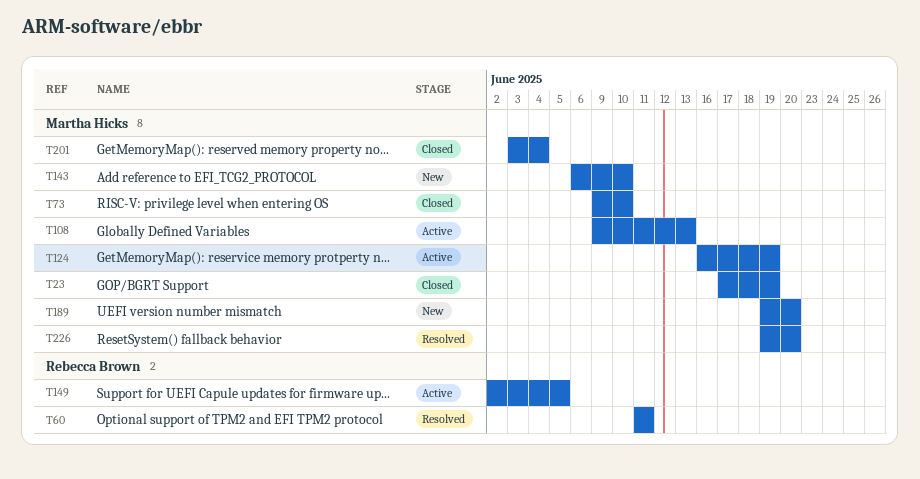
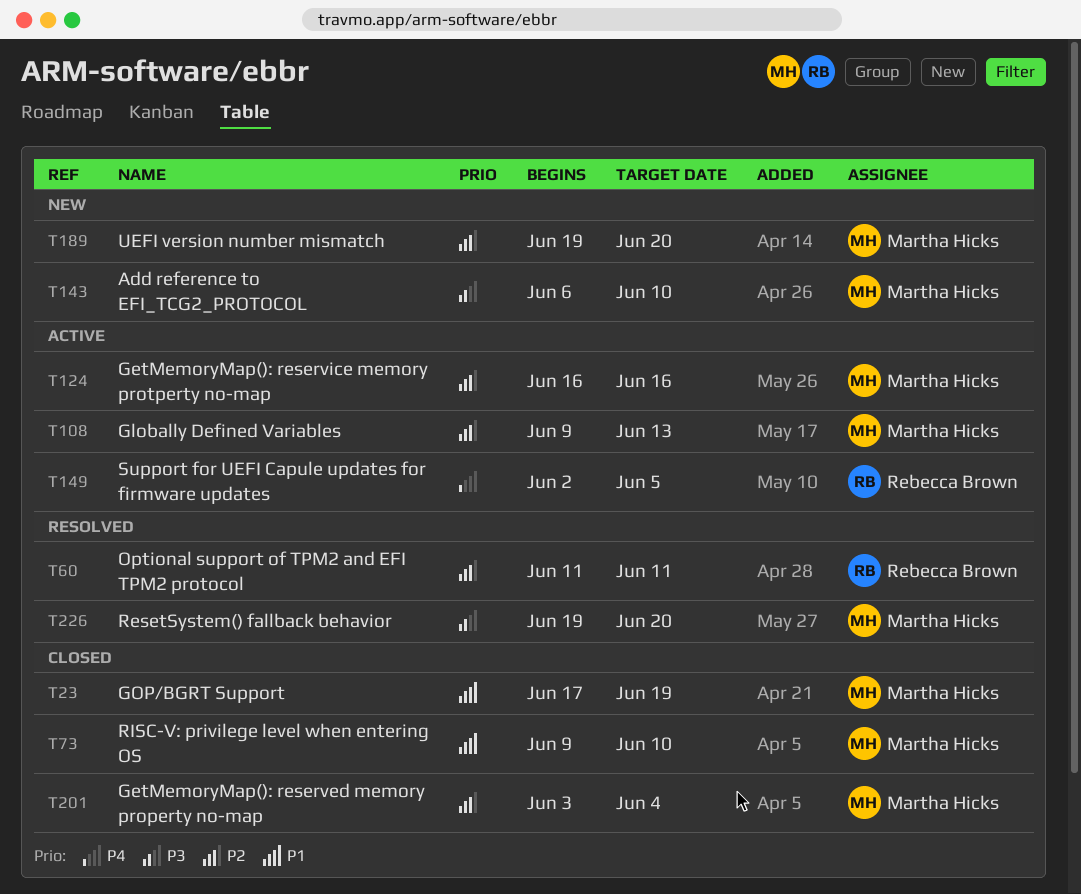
T124, due: Jun 19 -> Jun 16

